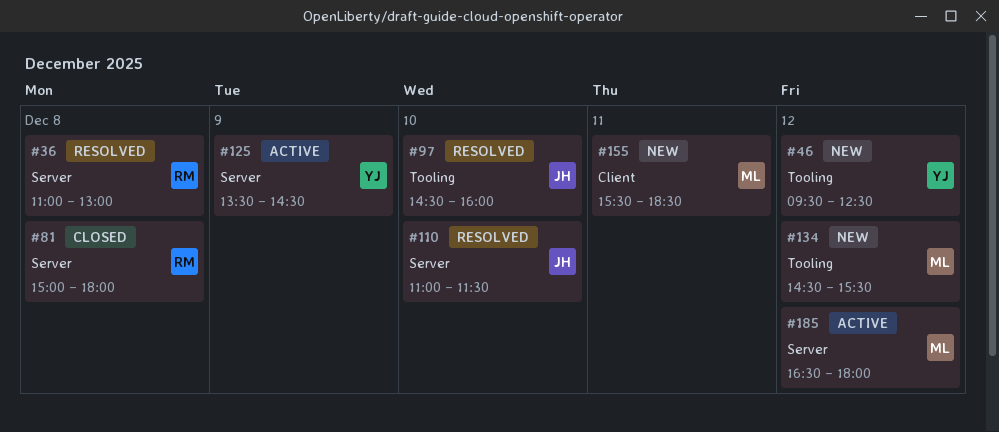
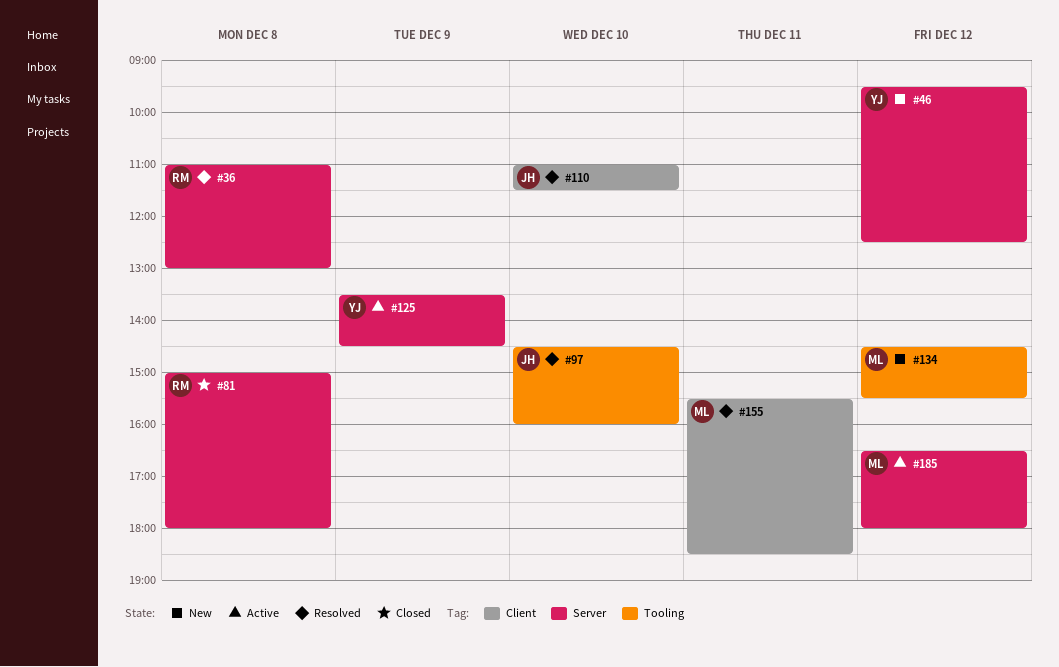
#46, label: Tooling -> Server
#110, label: Server -> Client
#155, status: New -> Resolved

